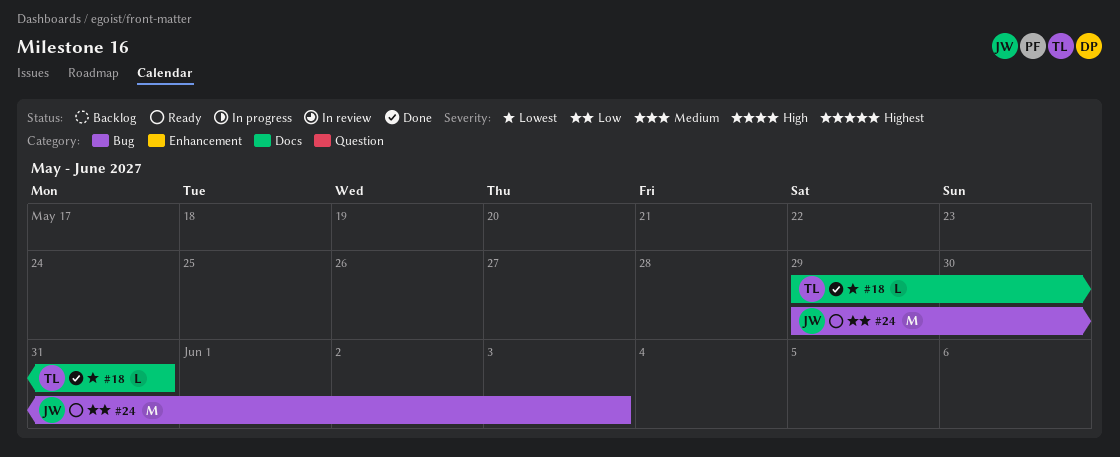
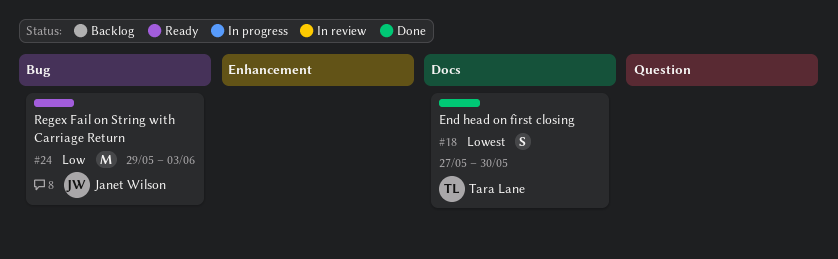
#18, estimate: L -> S
#18, start: May 29 -> May 27
#18, due: May 31 -> May 30

